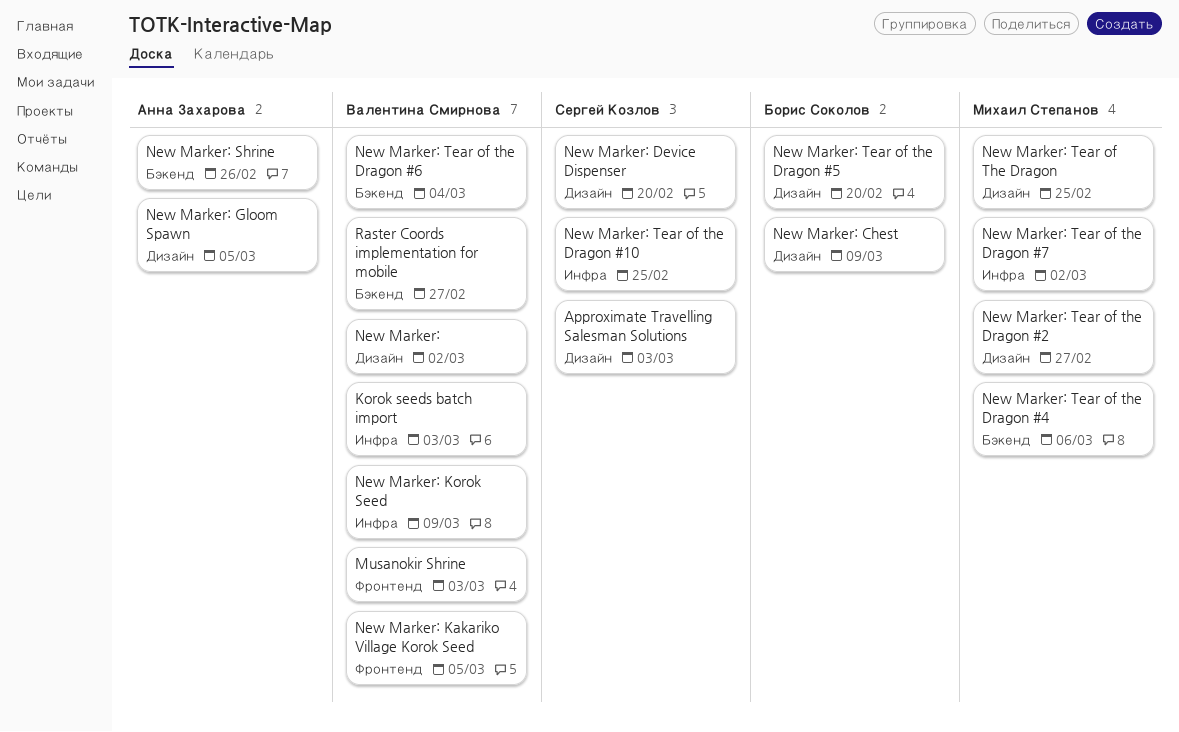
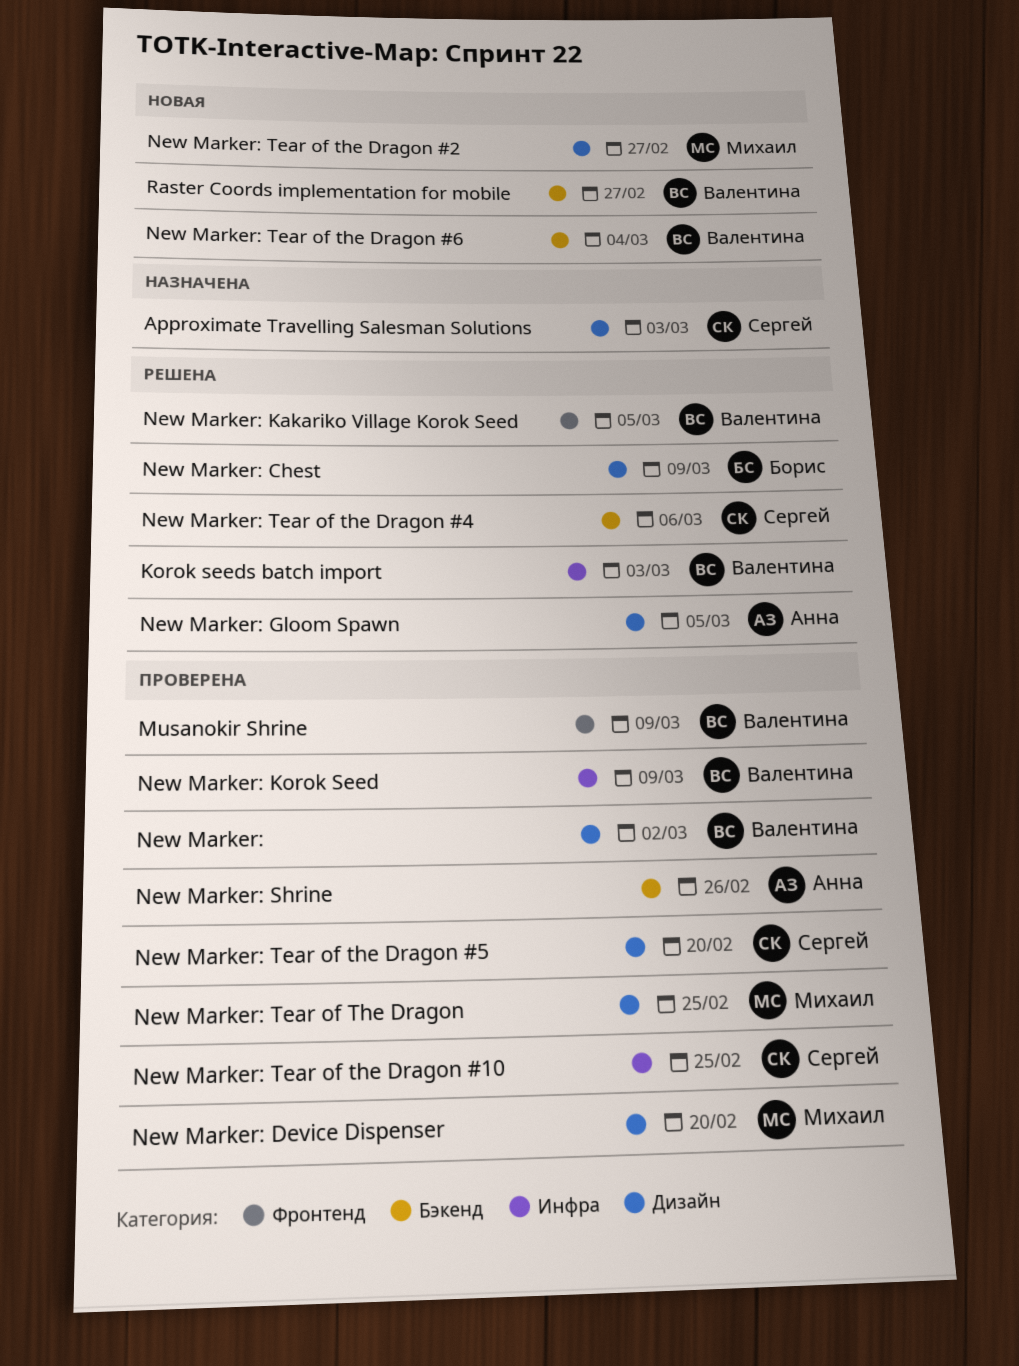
Musanokir Shrine, due: Mar 3 -> Mar 9
New Marker: Device Dispenser, owner: Сергей Козлов -> Михаил Степанов
New Marker: Tear of the Dragon #4, owner: Михаил Степанов -> Сергей Козлов
New Marker: Tear of the Dragon #5, owner: Борис Соколов -> Сергей Козлов
New Marker: Tear of the Dragon #7: present -> none

